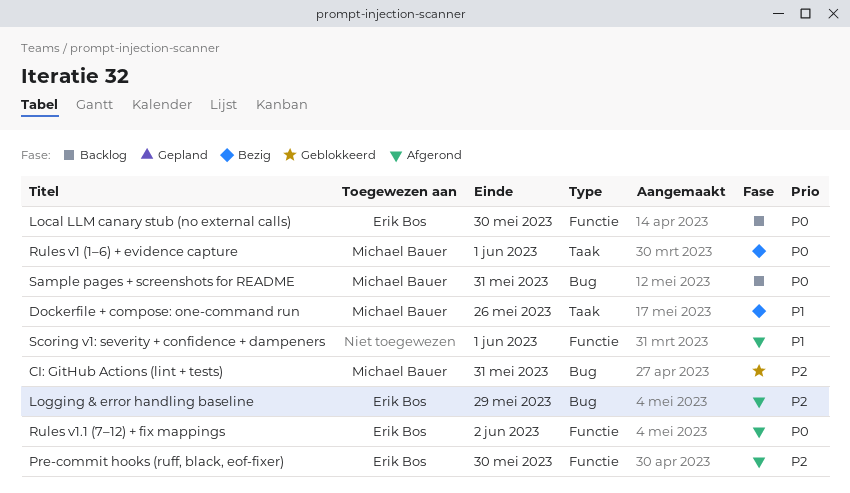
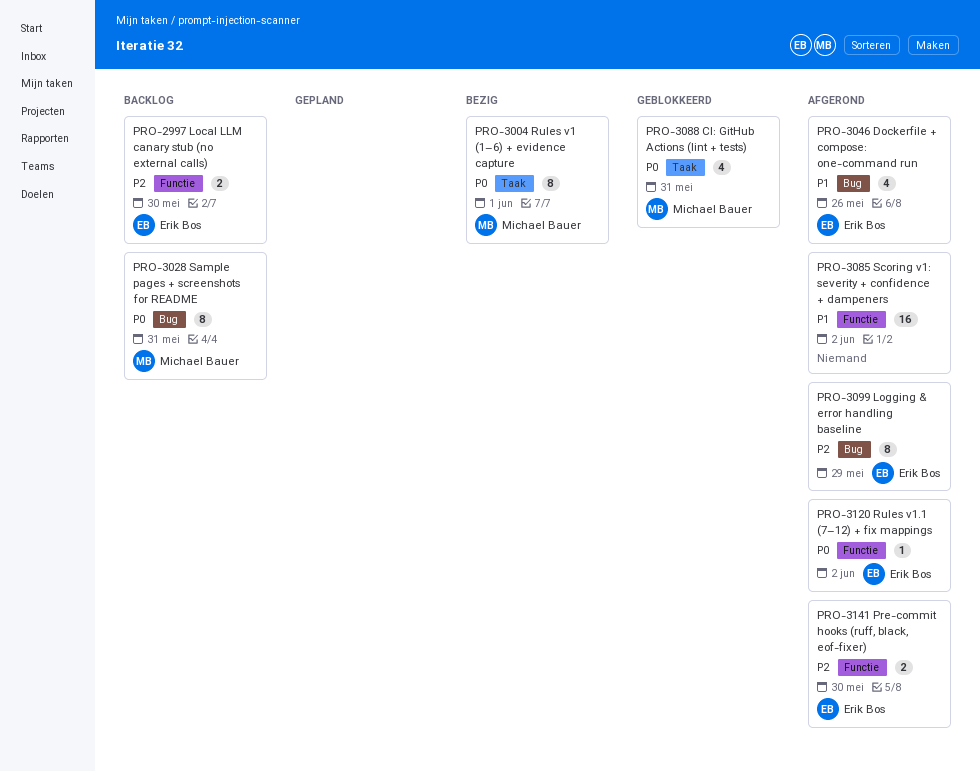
CI: GitHub Actions (lint + tests), priority: P2 -> P0
CI: GitHub Actions (lint + tests), label: Bug -> Taak
Dockerfile + compose: one-command run, status: Bezig -> Afgerond
Dockerfile + compose: one-command run, owner: Michael Bauer -> Erik Bos
Dockerfile + compose: one-command run, label: Taak -> Bug
Local LLM canary stub (no external calls), priority: P0 -> P2
Scoring v1: severity + confidence + dampeners, due: Jun 1 -> Jun 2

